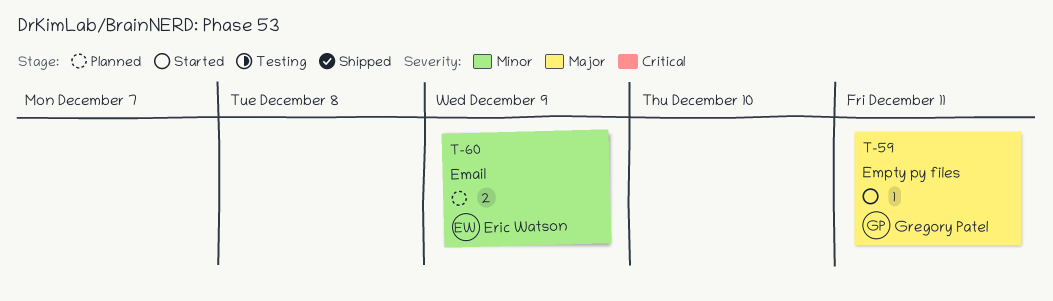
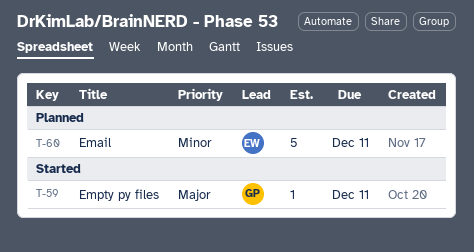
T-60, estimate: 2 -> 5
T-60, due: Dec 9 -> Dec 11

